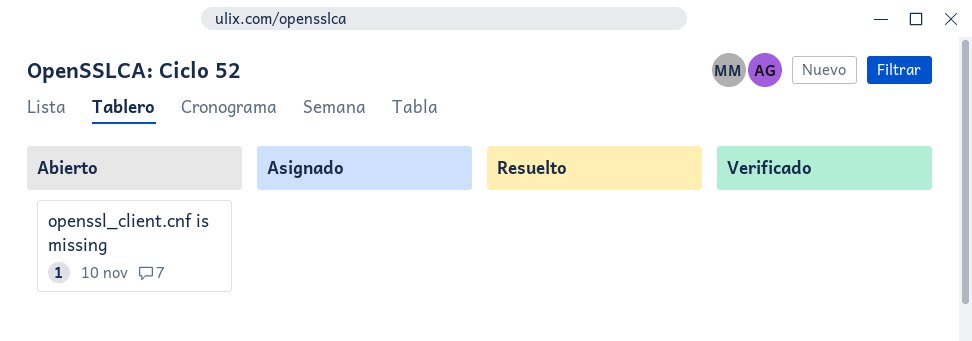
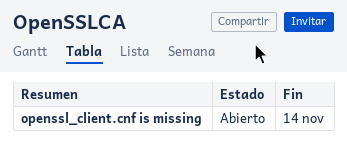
openssl_client.cnf is missing, due: Nov 10 -> Nov 14

